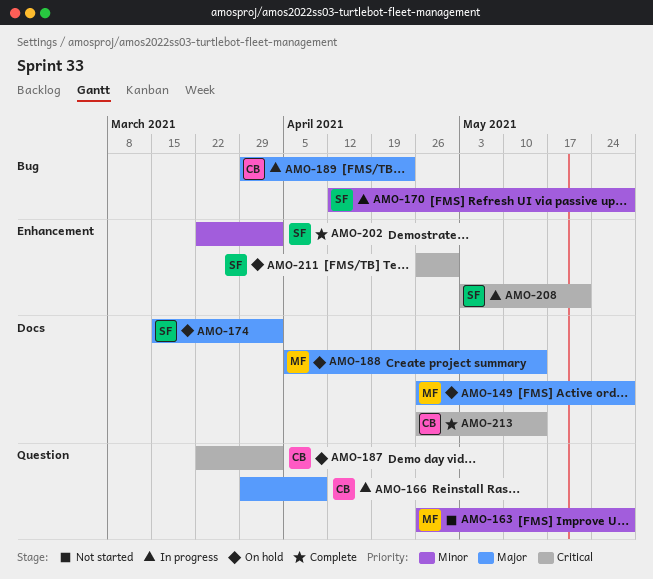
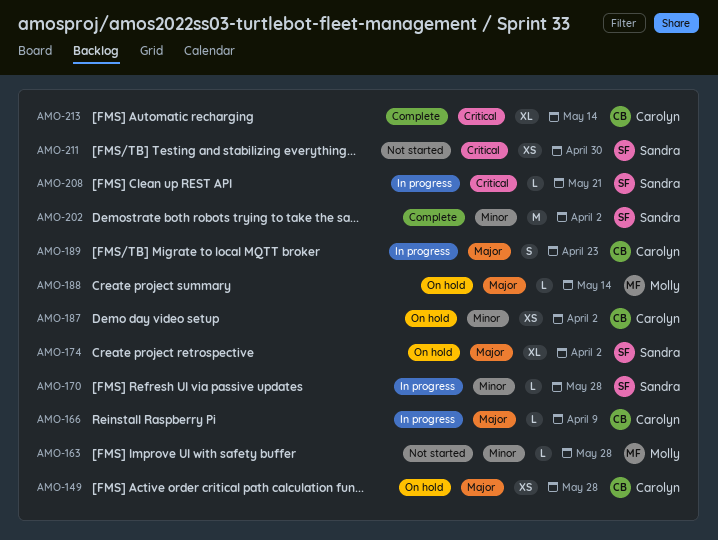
AMO-149, owner: Molly -> Carolyn
AMO-187, priority: Critical -> Minor
AMO-211, status: On hold -> Not started

